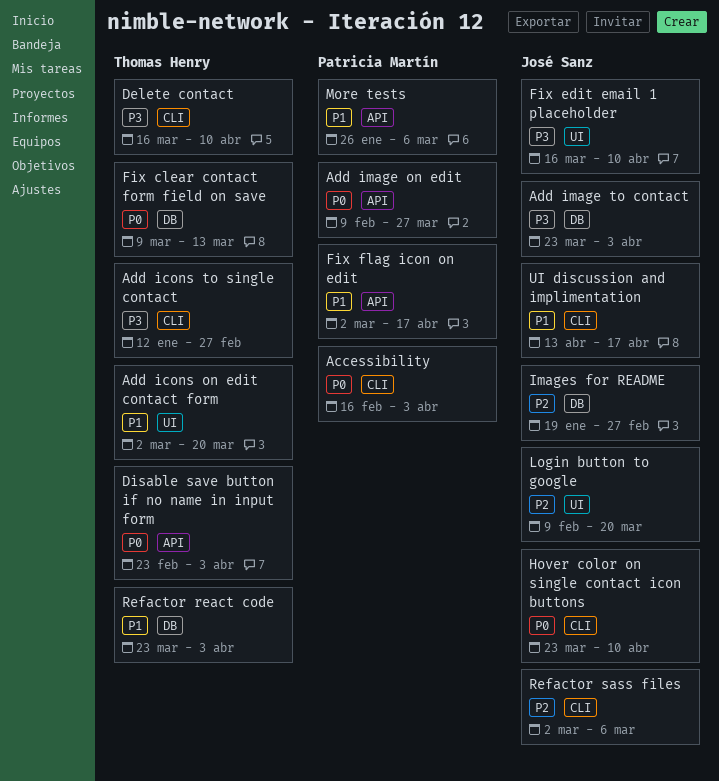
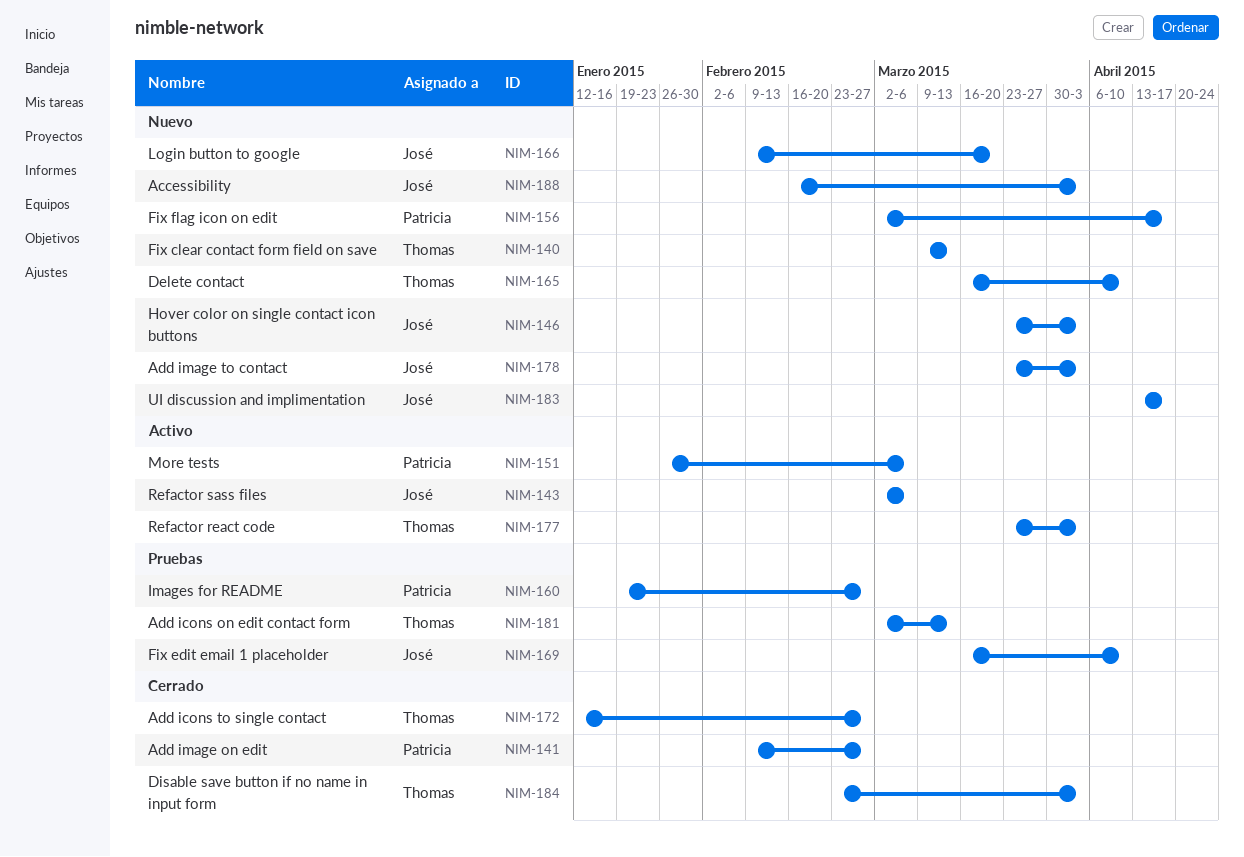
Accessibility, owner: Patricia Martín -> José Sanz
Add icons on edit contact form, due: Mar 20 -> Mar 13
Add image on edit, due: Mar 27 -> Feb 27
Hover color on single contact icon buttons, due: Apr 10 -> Apr 3
Images for README, owner: José Sanz -> Patricia Martín

